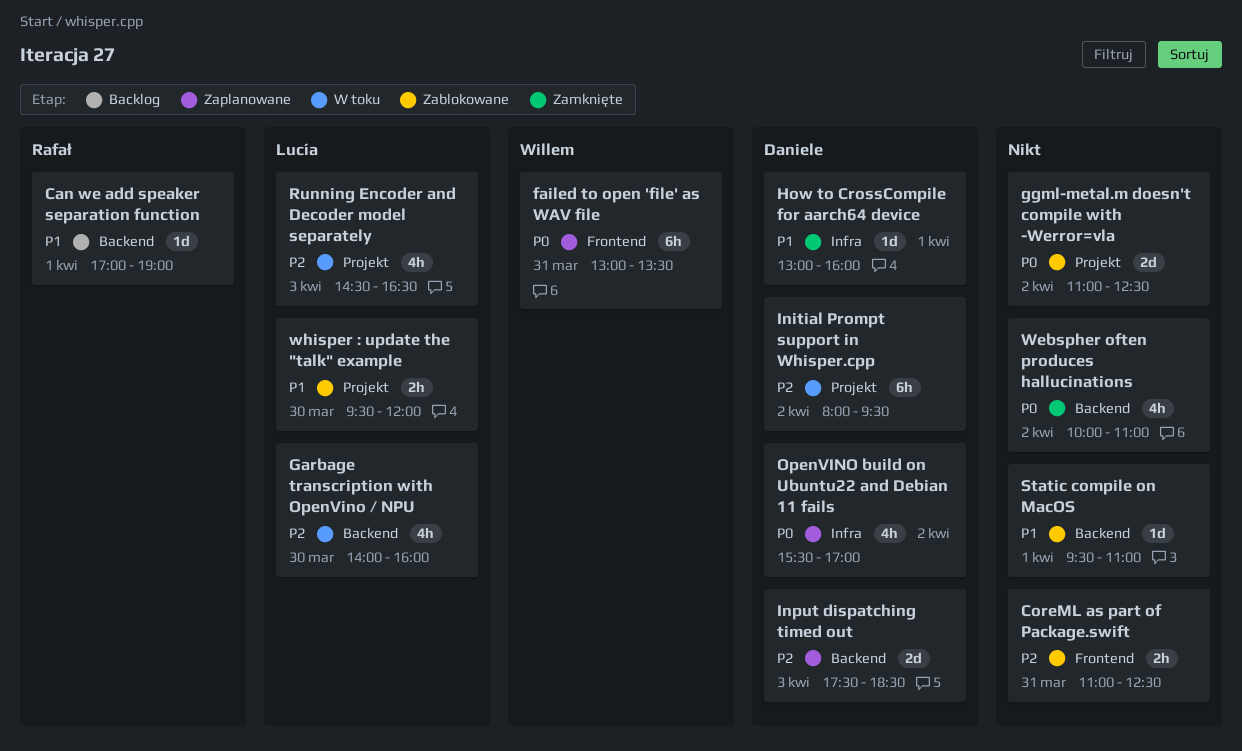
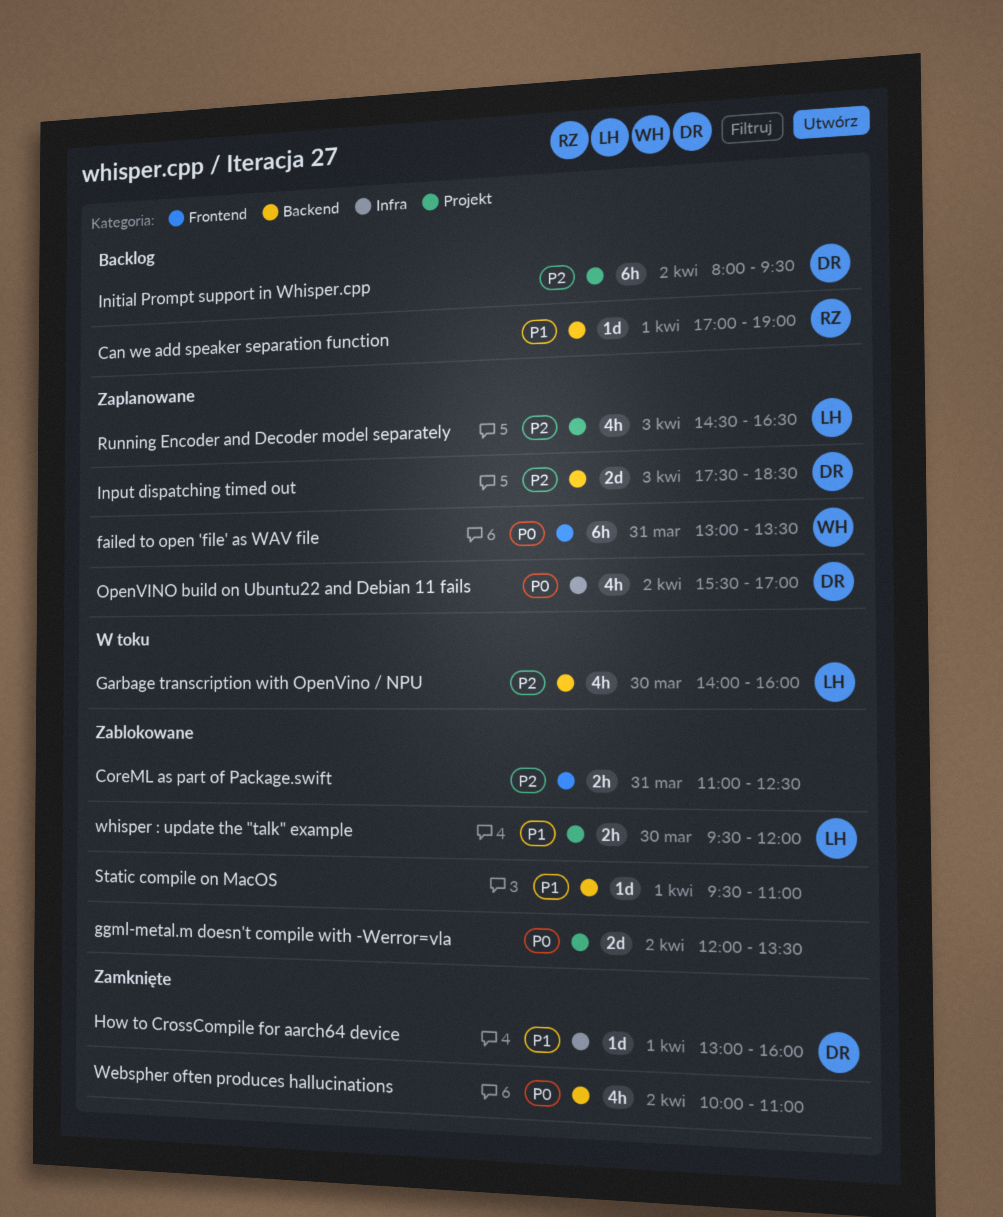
ggml-metal.m doesn't compile with -Werror=vla, begins: 11:00 -> 12:00
ggml-metal.m doesn't compile with -Werror=vla, ends: 12:30 -> 13:30
Initial Prompt support in Whisper.cpp, status: W toku -> Backlog
Running Encoder and Decoder model separately, status: W toku -> Zaplanowane

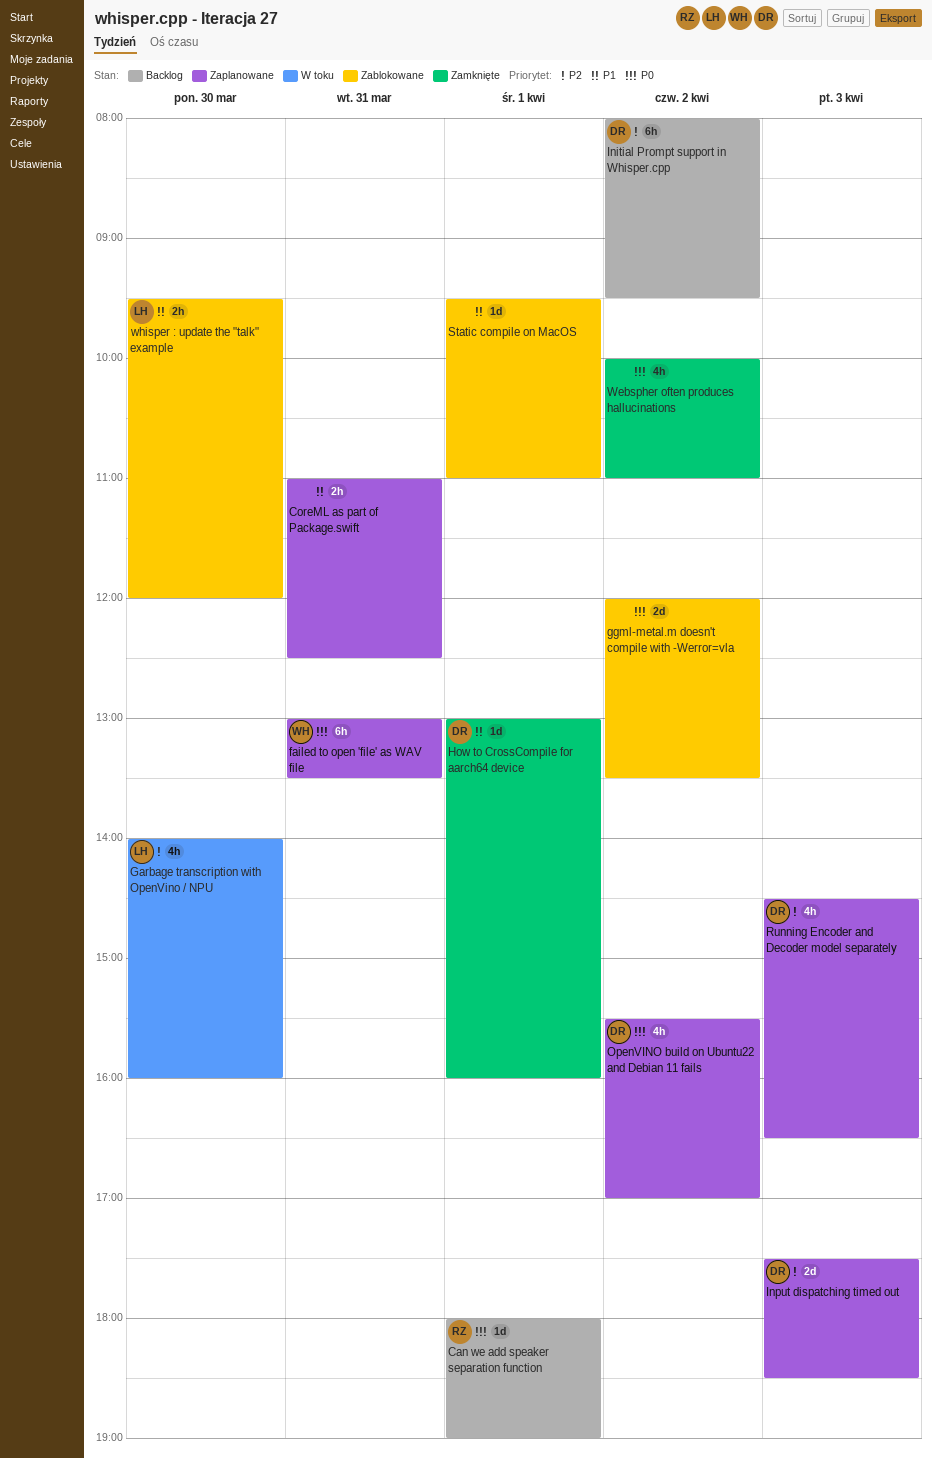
Can we add speaker separation function, priority: P1 -> P0
Can we add speaker separation function, begins: 17:00 -> 18:00
CoreML as part of Package.swift, status: Zablokowane -> Zaplanowane
CoreML as part of Package.swift, priority: P2 -> P1
Running Encoder and Decoder model separately, owner: LH -> DR

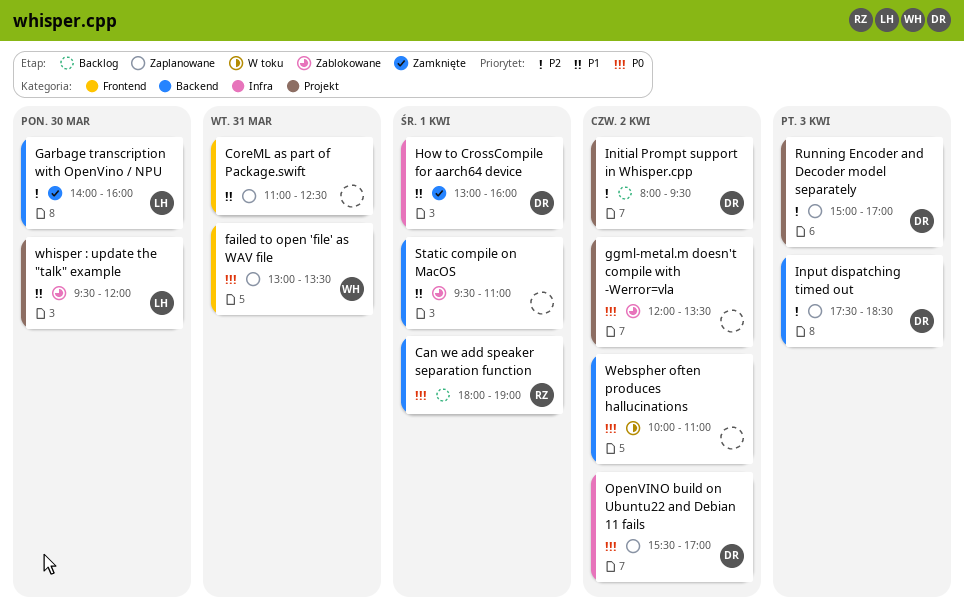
Garbage transcription with OpenVino / NPU, status: W toku -> Zamknięte
Running Encoder and Decoder model separately, begins: 14:30 -> 15:00
Running Encoder and Decoder model separately, ends: 16:30 -> 17:00
Webspher often produces hallucinations, status: Zamknięte -> W toku

